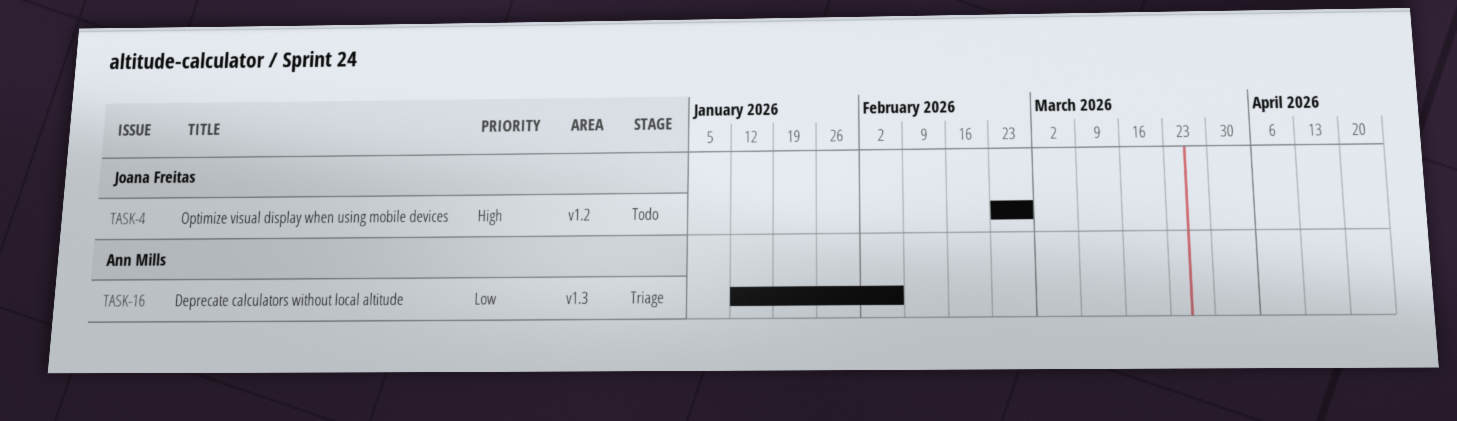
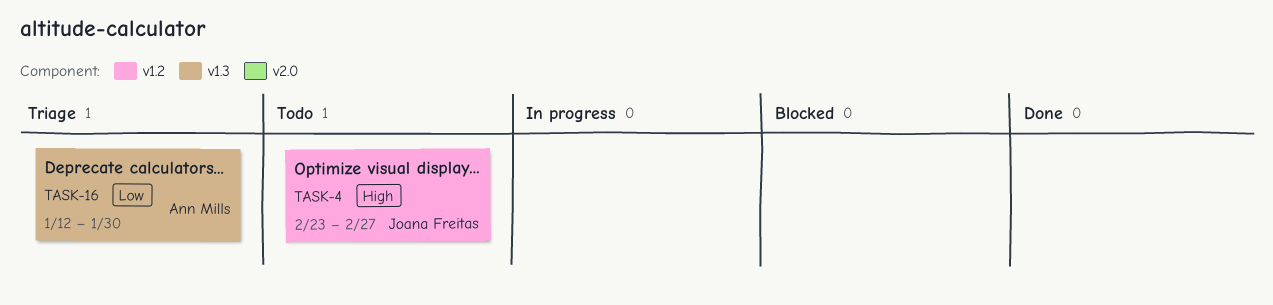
TASK-16, due: Feb 6 -> Jan 30

